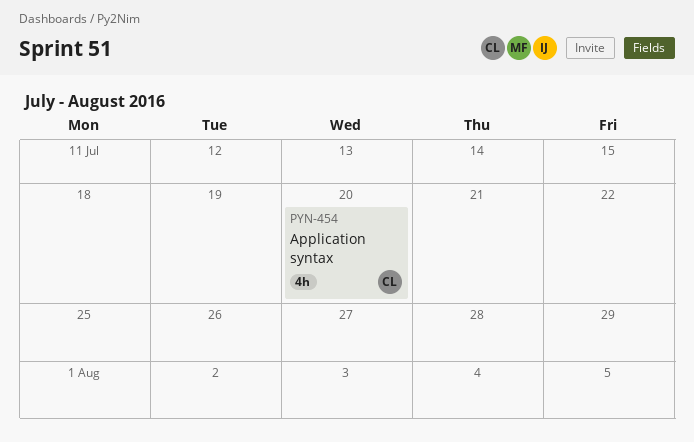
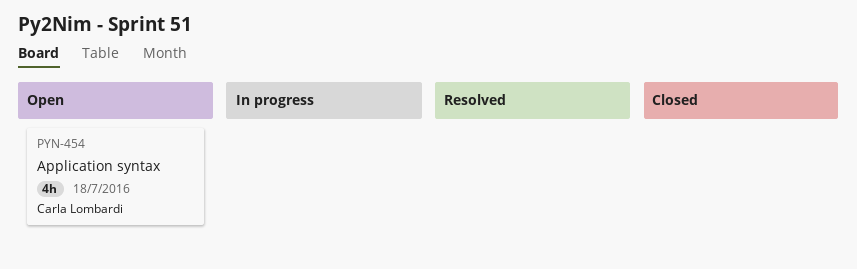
PYN-454, due: Jul 20 -> Jul 18

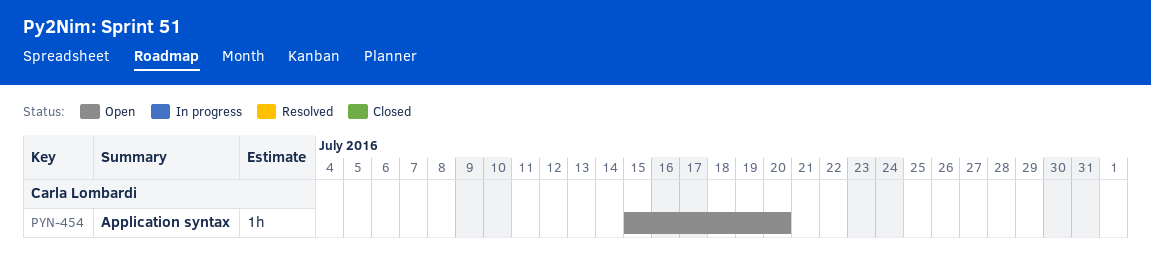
PYN-454, estimate: 4h -> 1h
PYN-454, due: Jul 18 -> Jul 20

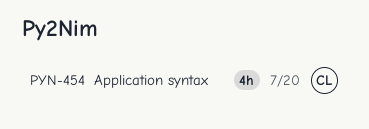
PYN-454, estimate: 1h -> 4h

